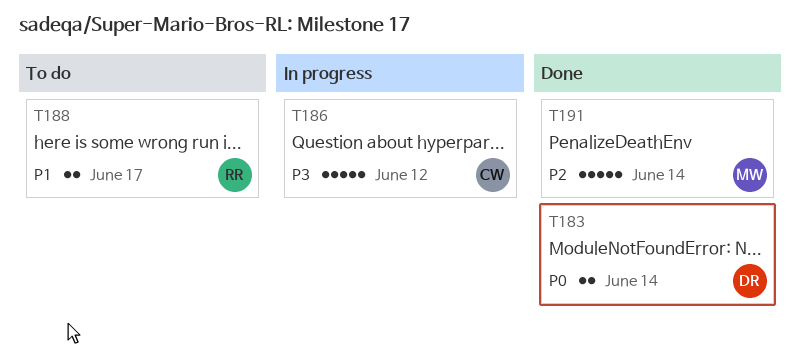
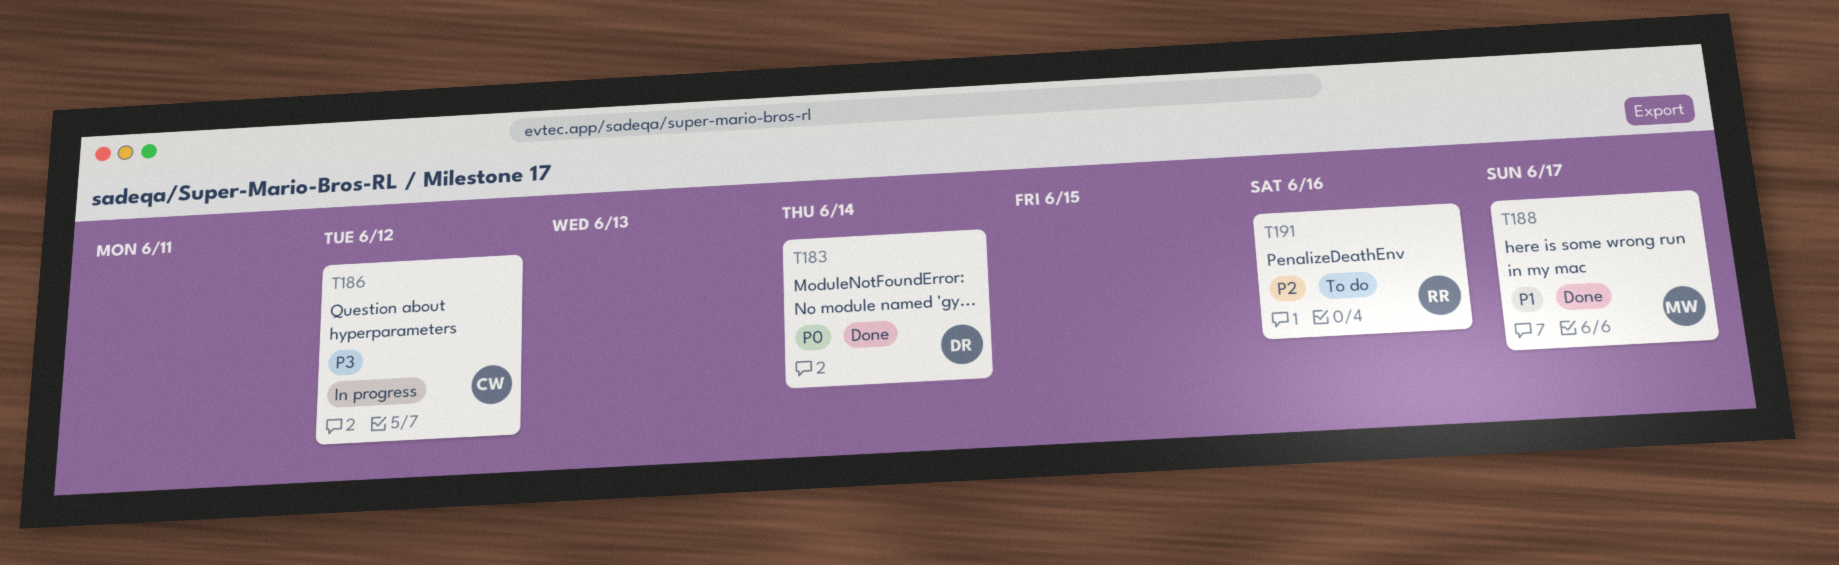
T188, status: To do -> Done
T188, owner: RR -> MW
T191, status: Done -> To do
T191, owner: MW -> RR
T191, due: Jun 14 -> Jun 16

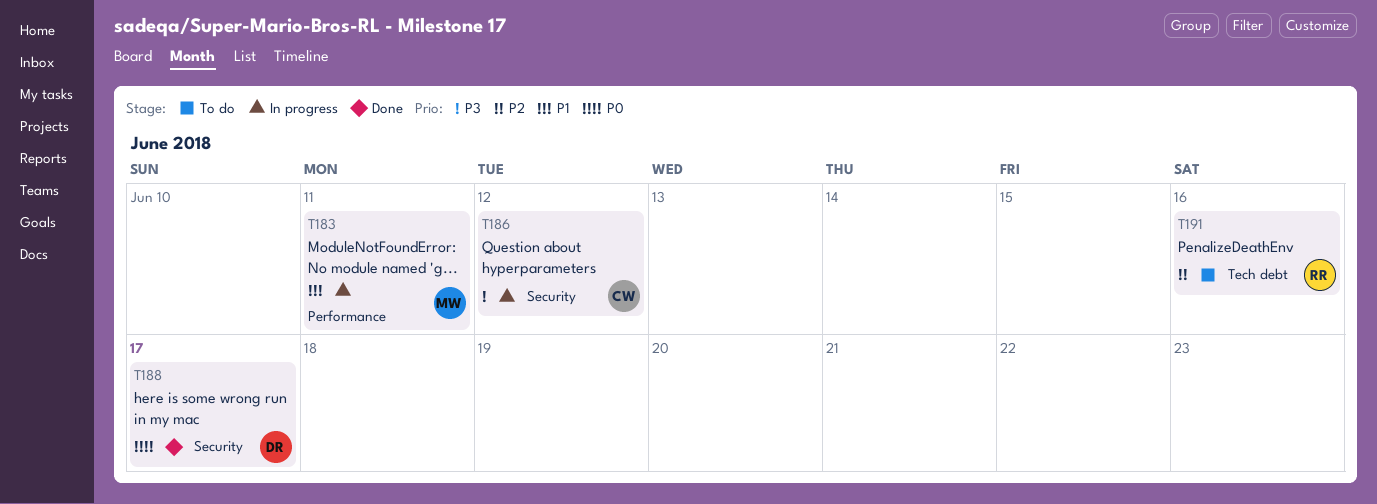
T183, status: Done -> In progress
T183, owner: DR -> MW
T183, priority: P0 -> P1
T183, due: Jun 14 -> Jun 11
T188, owner: MW -> DR
T188, priority: P1 -> P0

